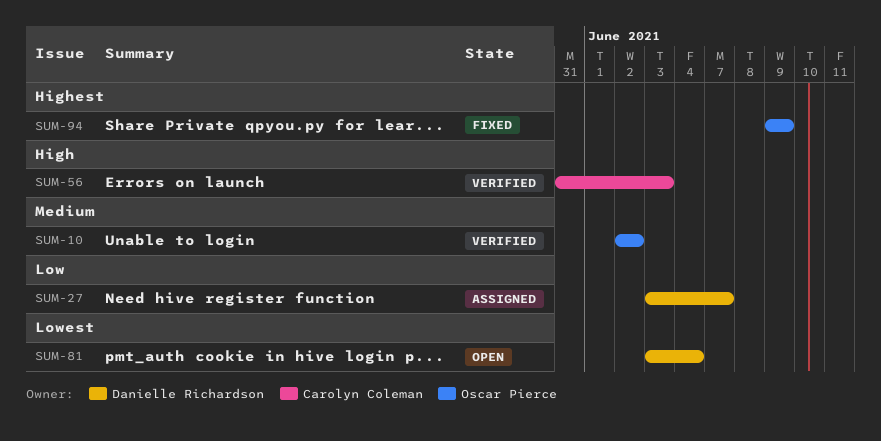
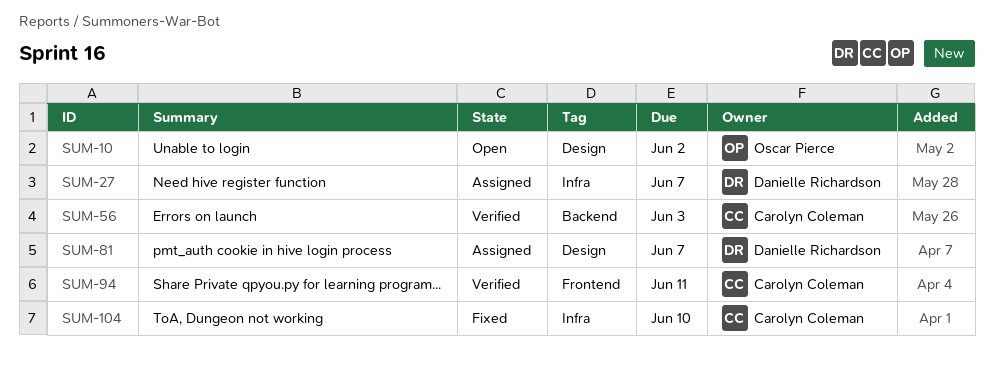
SUM-10, status: Verified -> Open
SUM-81, status: Open -> Assigned
SUM-81, due: Jun 4 -> Jun 7
SUM-94, status: Fixed -> Verified
SUM-94, owner: Oscar Pierce -> Carolyn Coleman
SUM-94, due: Jun 9 -> Jun 11
SUM-104: none -> present

